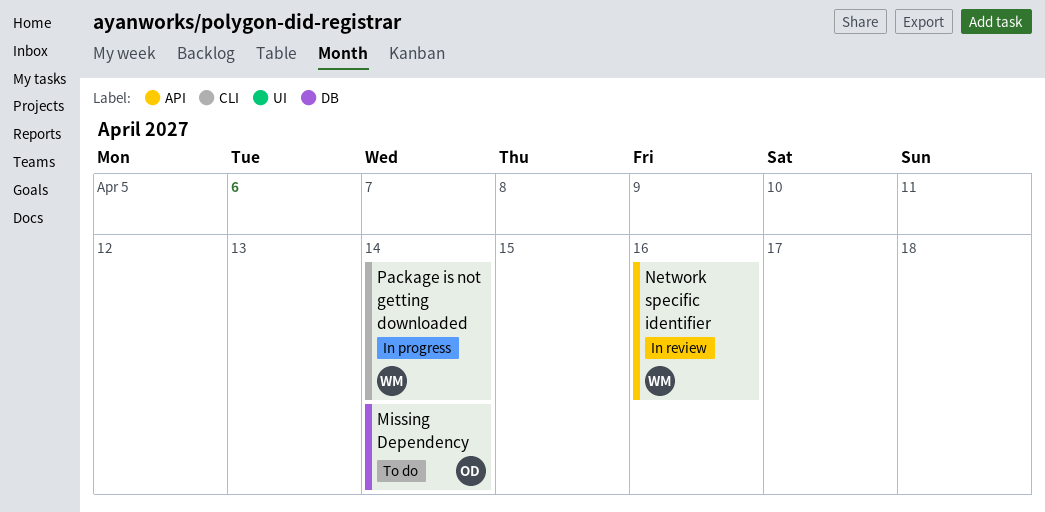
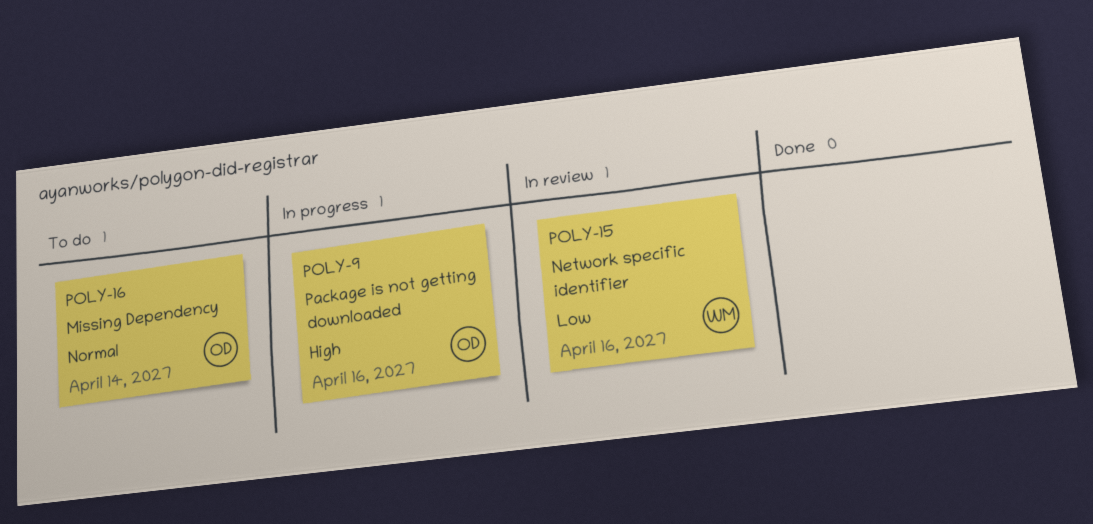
Package is not getting downloaded, owner: WM -> OD
Package is not getting downloaded, due: Apr 14 -> Apr 16

